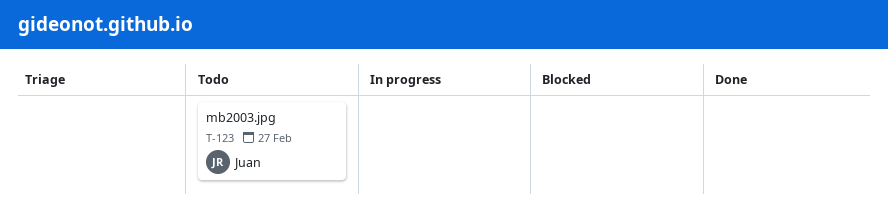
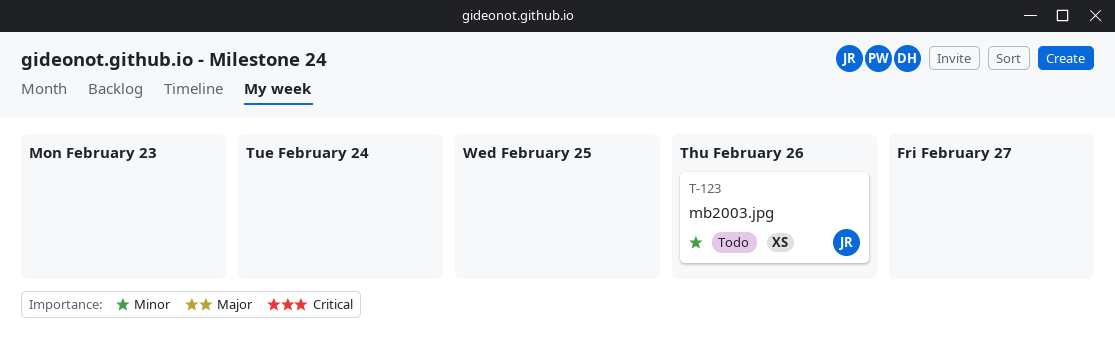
T-123, due: Feb 27 -> Feb 26

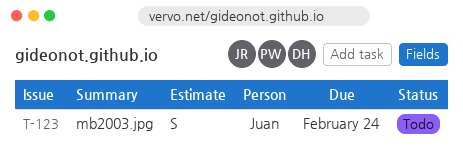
T-123, estimate: XS -> S
T-123, due: Feb 26 -> Feb 24

